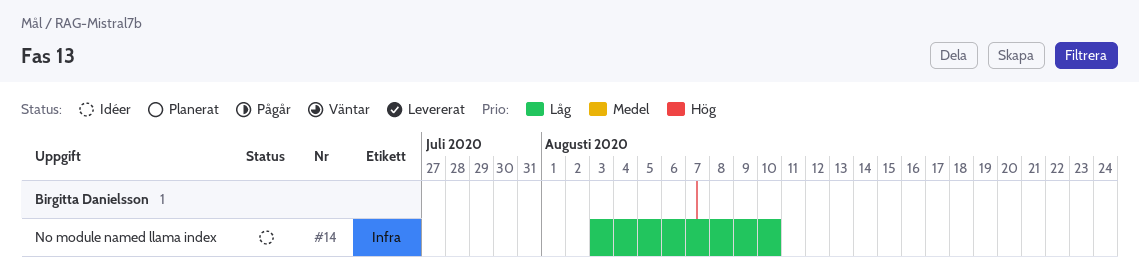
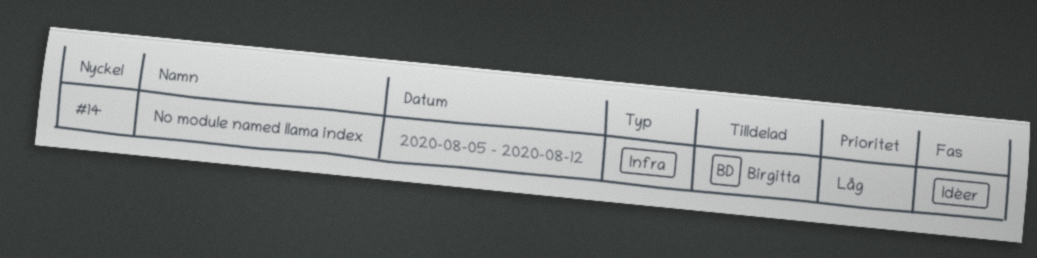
#14, start: Aug 3 -> Aug 5
#14, due: Aug 10 -> Aug 12

